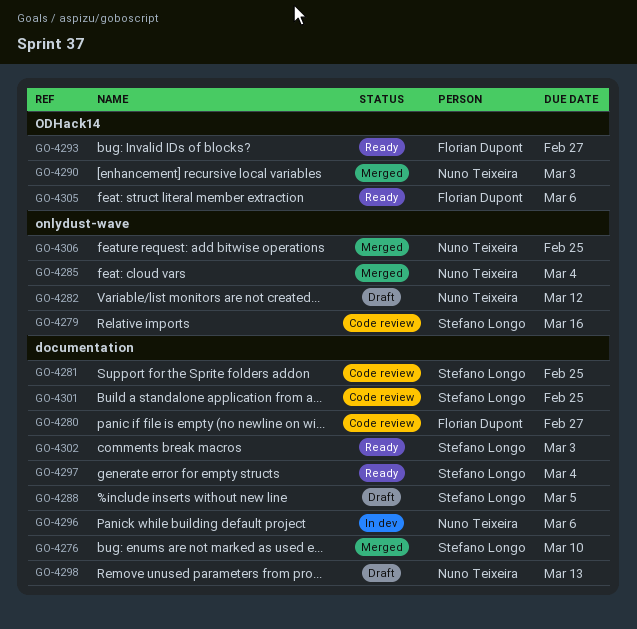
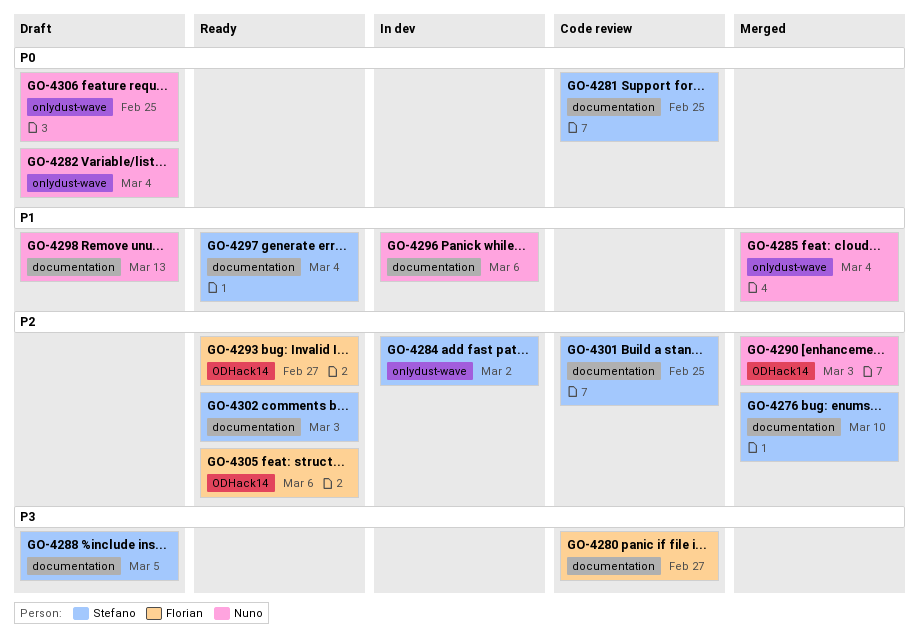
GO-4279: present -> none
GO-4282, due: Mar 12 -> Mar 4
GO-4284: none -> present
GO-4306, status: Merged -> Draft

